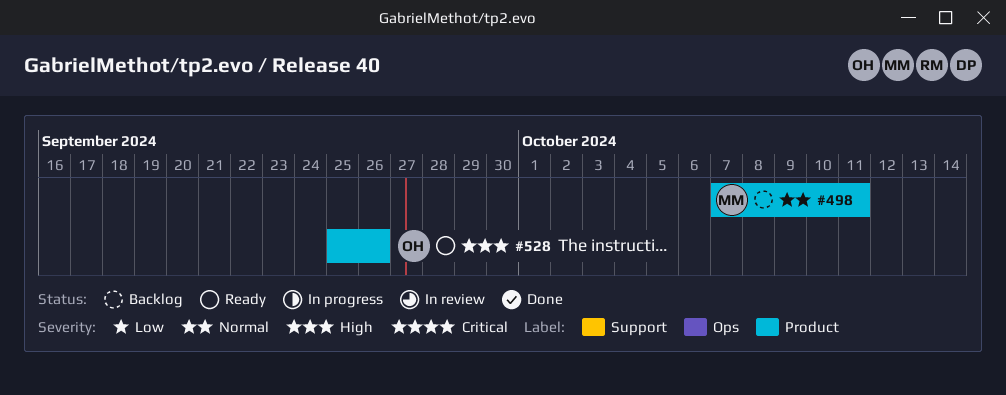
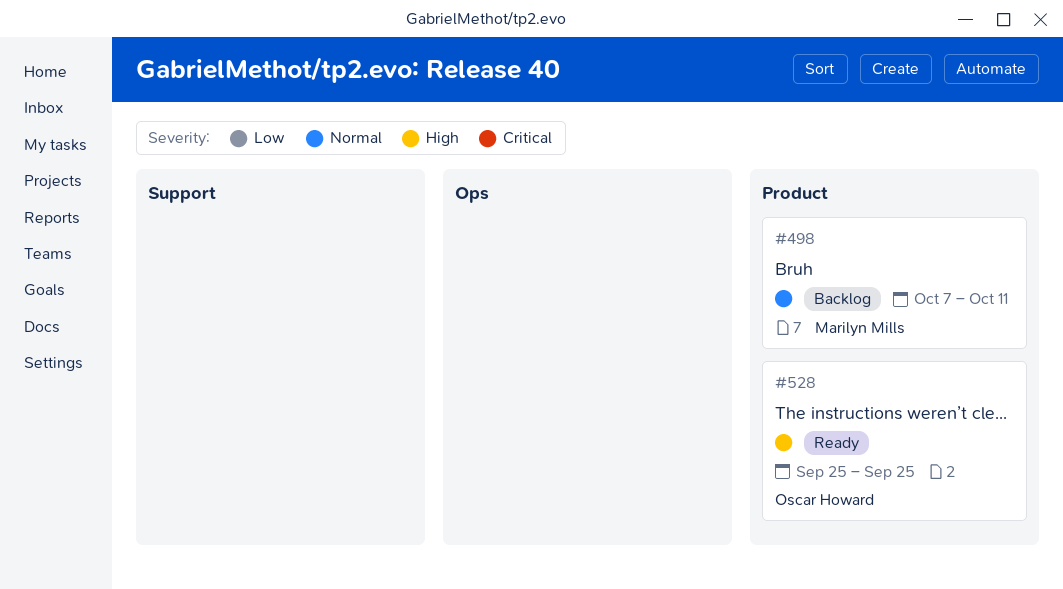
#528, due: Sep 26 -> Sep 25

